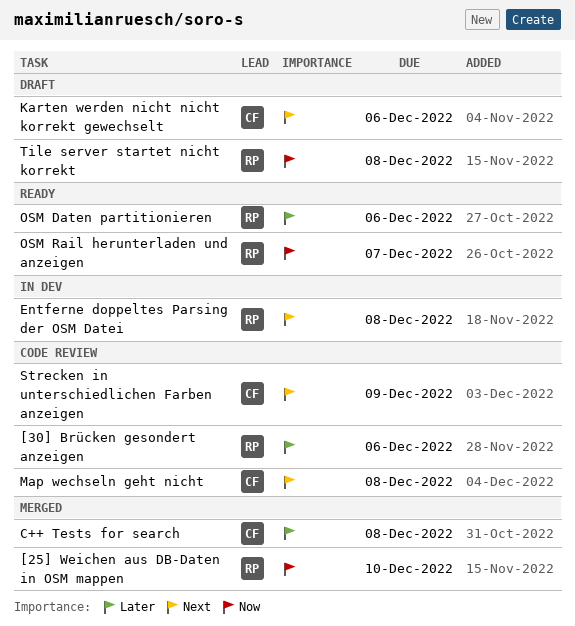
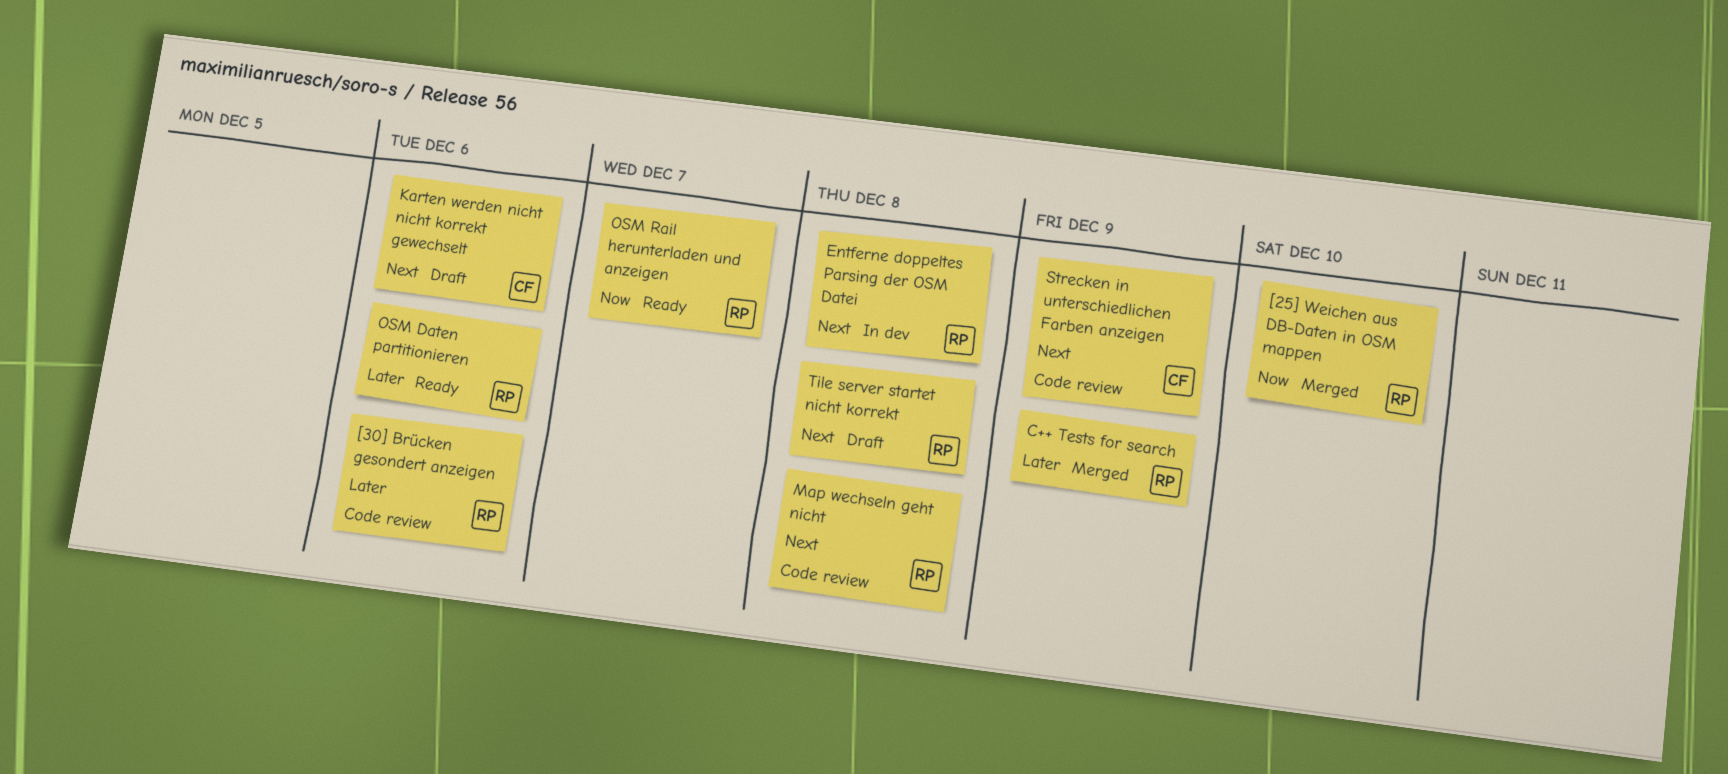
C++ Tests for search, owner: CF -> RP
C++ Tests for search, due: Dec 8 -> Dec 9
Map wechseln geht nicht, owner: CF -> RP
Tile server startet nicht korrekt, priority: Now -> Next

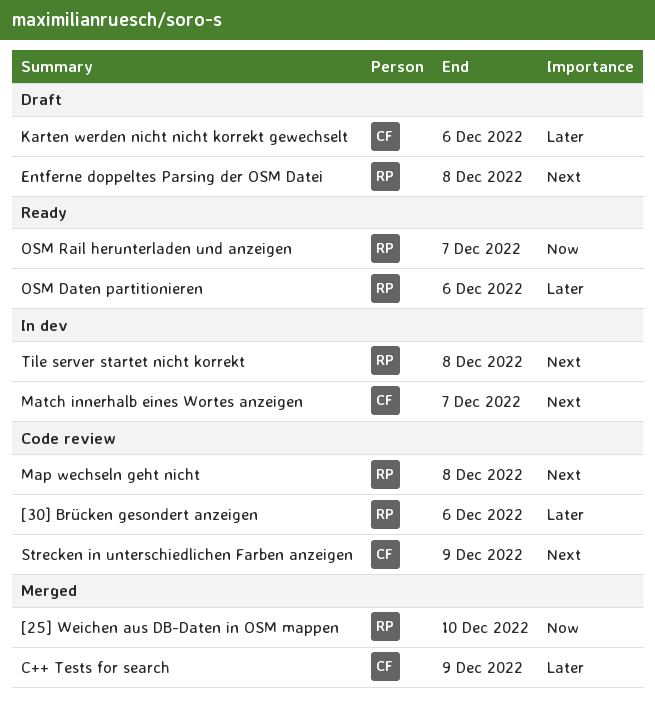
C++ Tests for search, owner: RP -> CF
Entferne doppeltes Parsing der OSM Datei, status: In dev -> Draft
Karten werden nicht nicht korrekt gewechselt, priority: Next -> Later
Match innerhalb eines Wortes anzeigen: none -> present
Tile server startet nicht korrekt, status: Draft -> In dev

